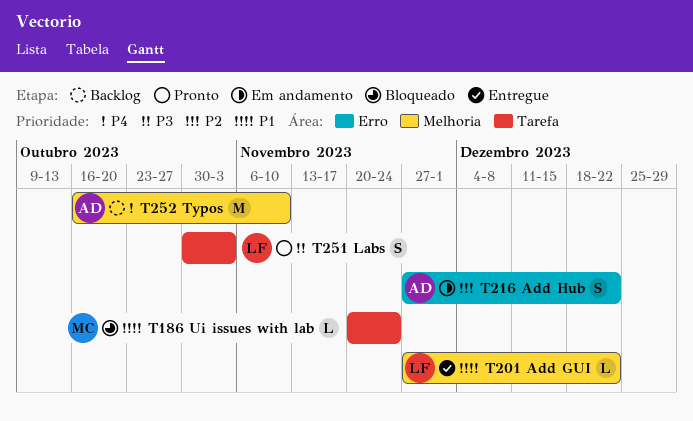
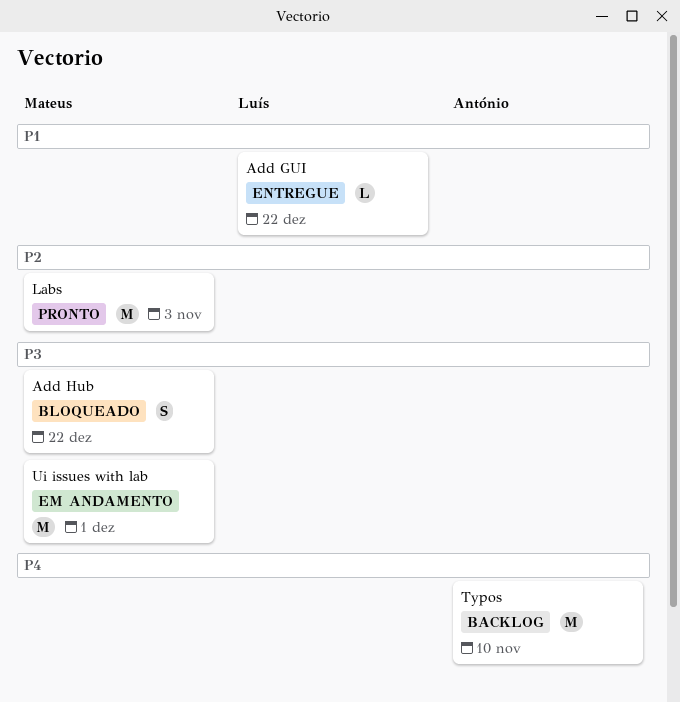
Add Hub, status: Em andamento -> Bloqueado
Add Hub, owner: António -> Mateus
Add Hub, priority: P2 -> P3
Labs, owner: Luís -> Mateus
Labs, priority: P3 -> P2
Labs, estimate: S -> M
Ui issues with lab, status: Bloqueado -> Em andamento
Ui issues with lab, priority: P1 -> P3
Ui issues with lab, estimate: L -> M
Ui issues with lab, due: Nov 24 -> Dec 1

